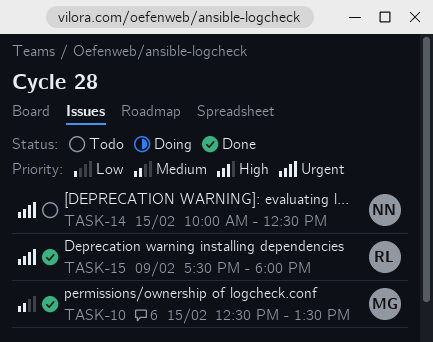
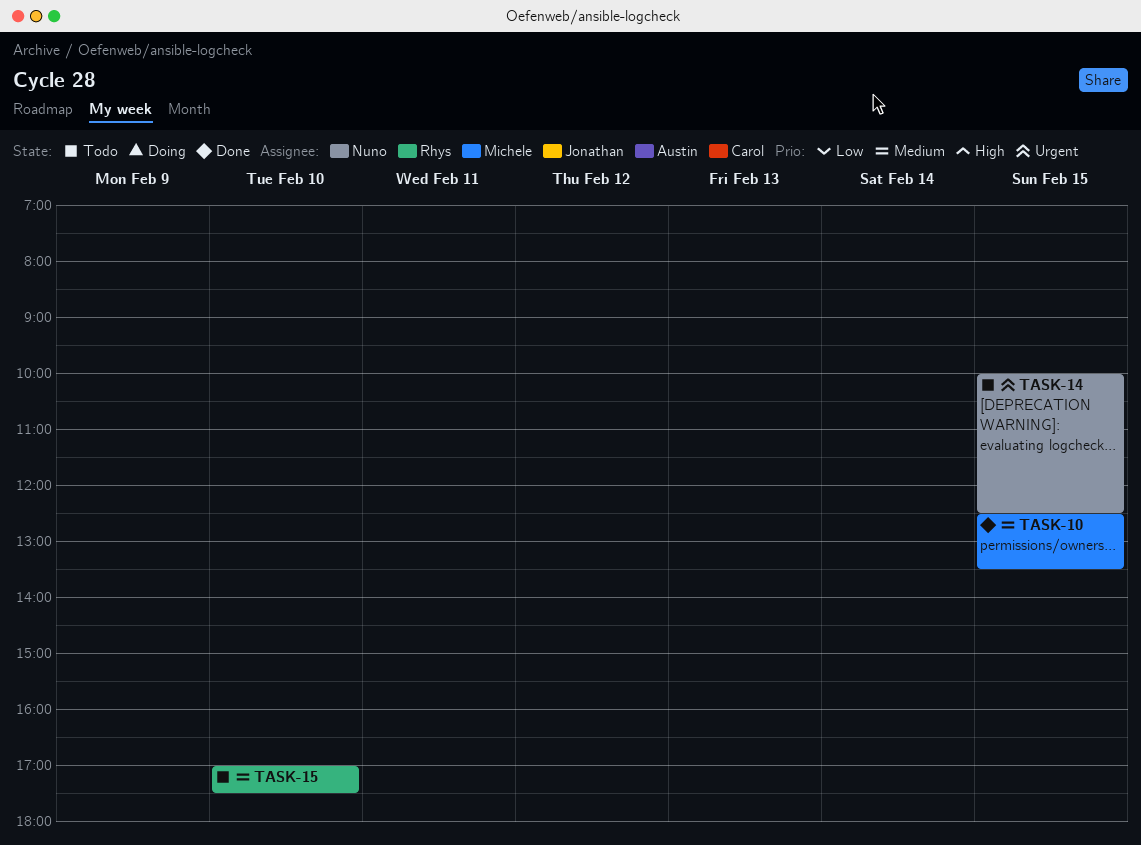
TASK-15, status: Done -> Todo
TASK-15, priority: Urgent -> Medium
TASK-15, day: Feb 9 -> Feb 10
TASK-15, begins: 17:30 -> 17:00
TASK-15, ends: 18:00 -> 17:30

